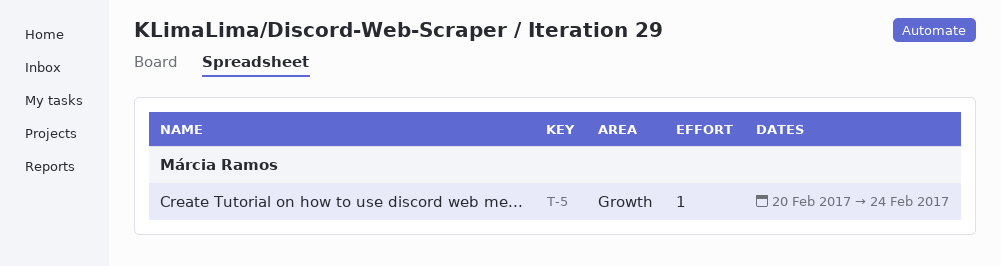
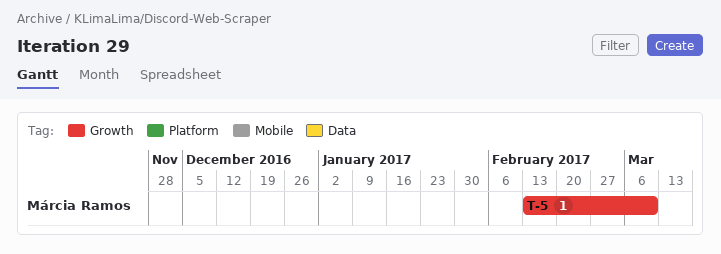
T-5, start: Feb 20 -> Feb 13
T-5, due: Feb 24 -> Mar 10

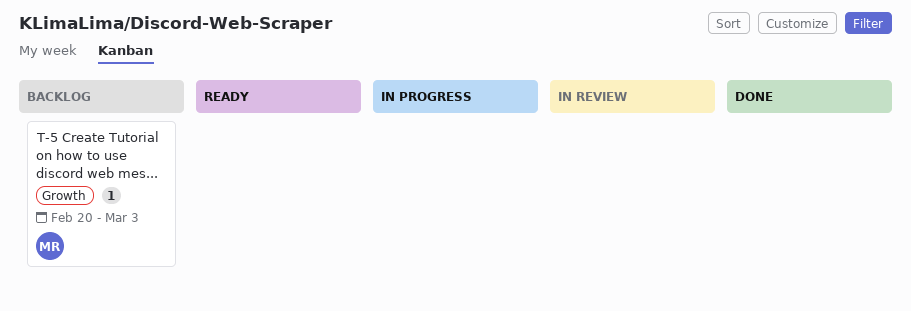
T-5, start: Feb 13 -> Feb 20
T-5, due: Mar 10 -> Mar 3

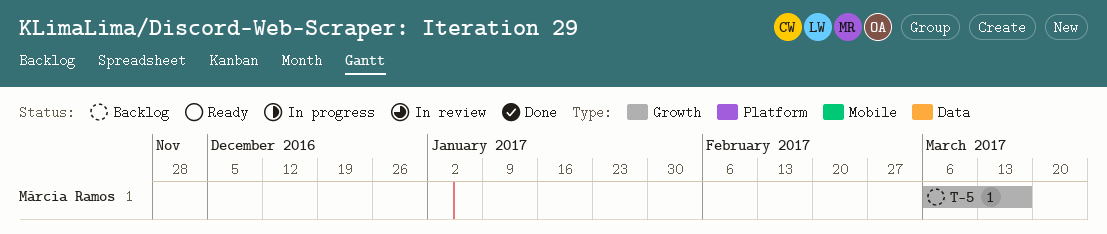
T-5, start: Feb 20 -> Mar 6
T-5, due: Mar 3 -> Mar 17

